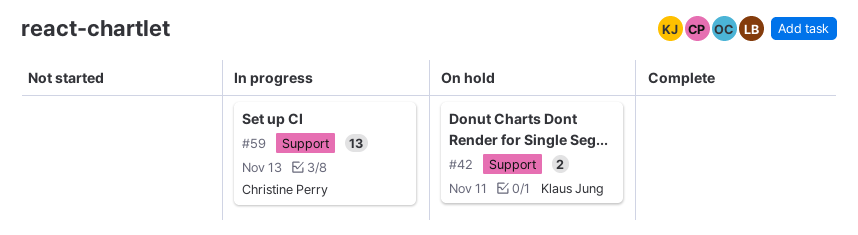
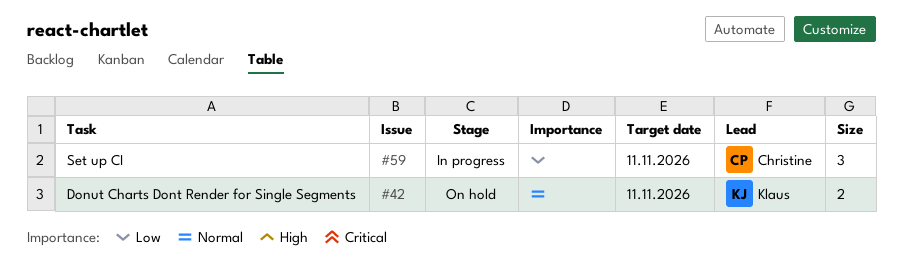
#59, estimate: 13 -> 3
#59, due: Nov 13 -> Nov 11

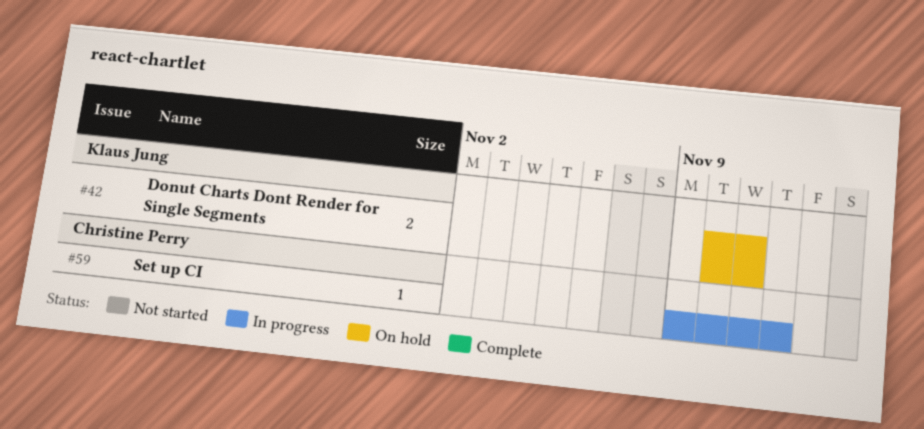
#59, estimate: 3 -> 1
#59, due: Nov 11 -> Nov 12

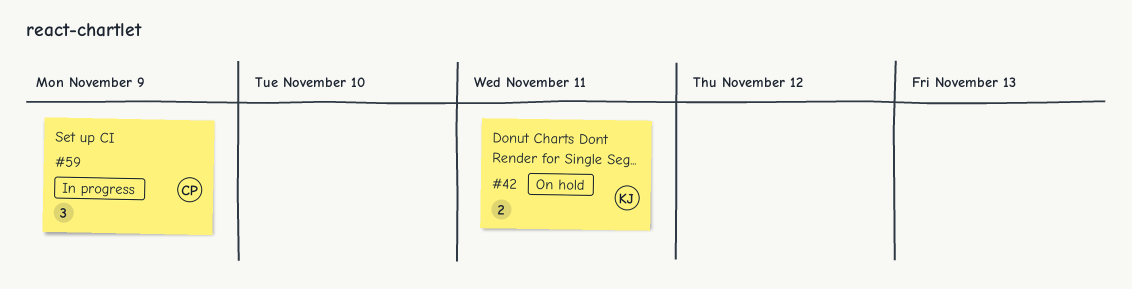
#59, estimate: 1 -> 3
#59, due: Nov 12 -> Nov 9

